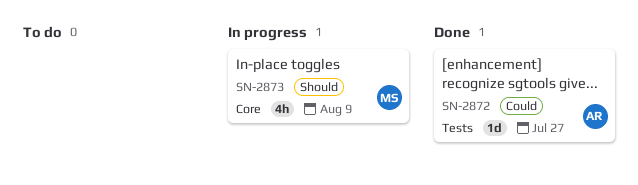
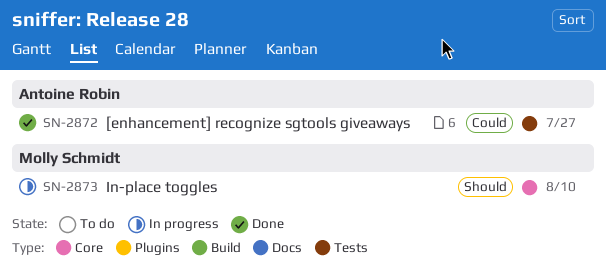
SN-2873, due: Aug 9 -> Aug 10

